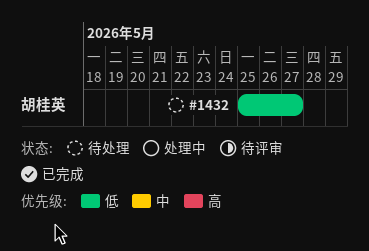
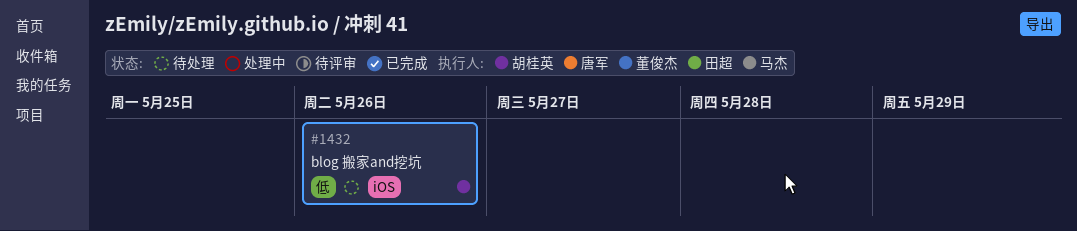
#1432, due: May 27 -> May 26

